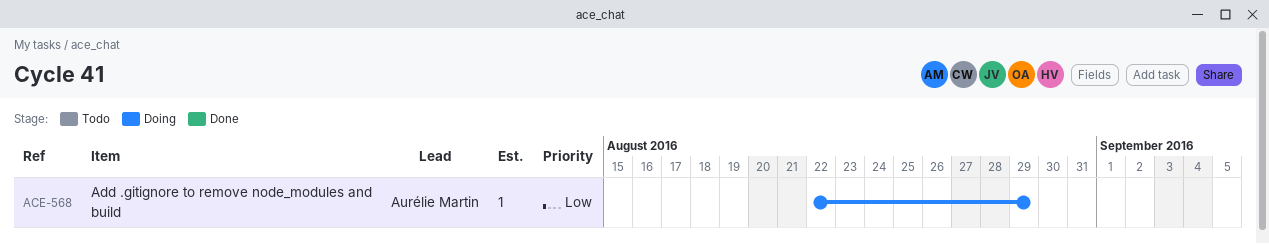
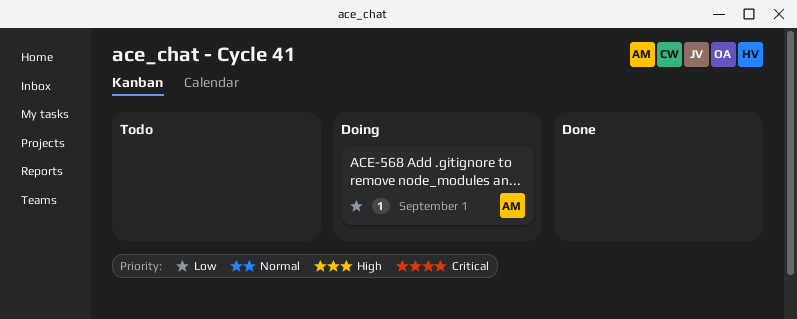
ACE-568, due: Aug 29 -> Sep 1

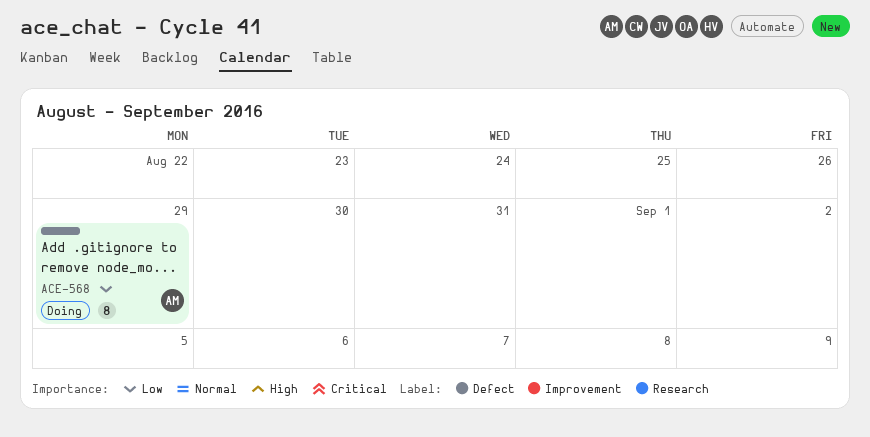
ACE-568, estimate: 1 -> 8
ACE-568, due: Sep 1 -> Aug 29

